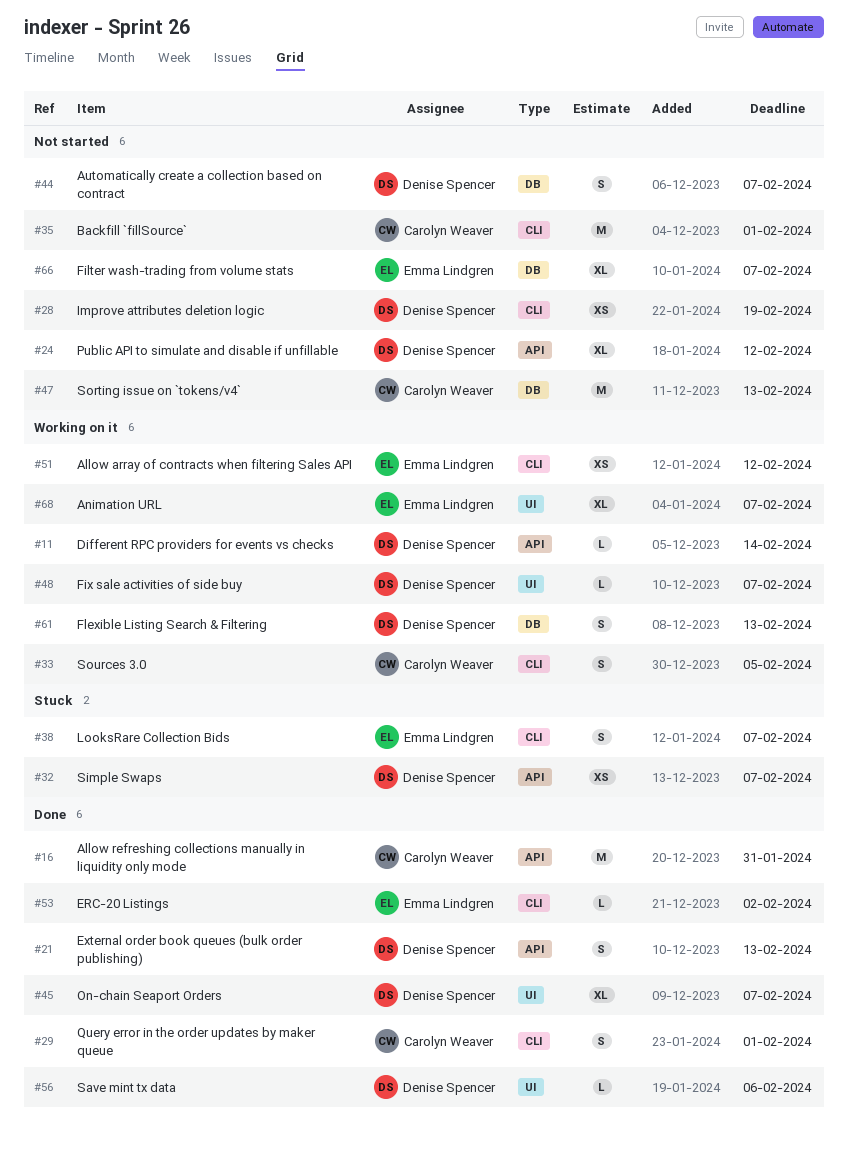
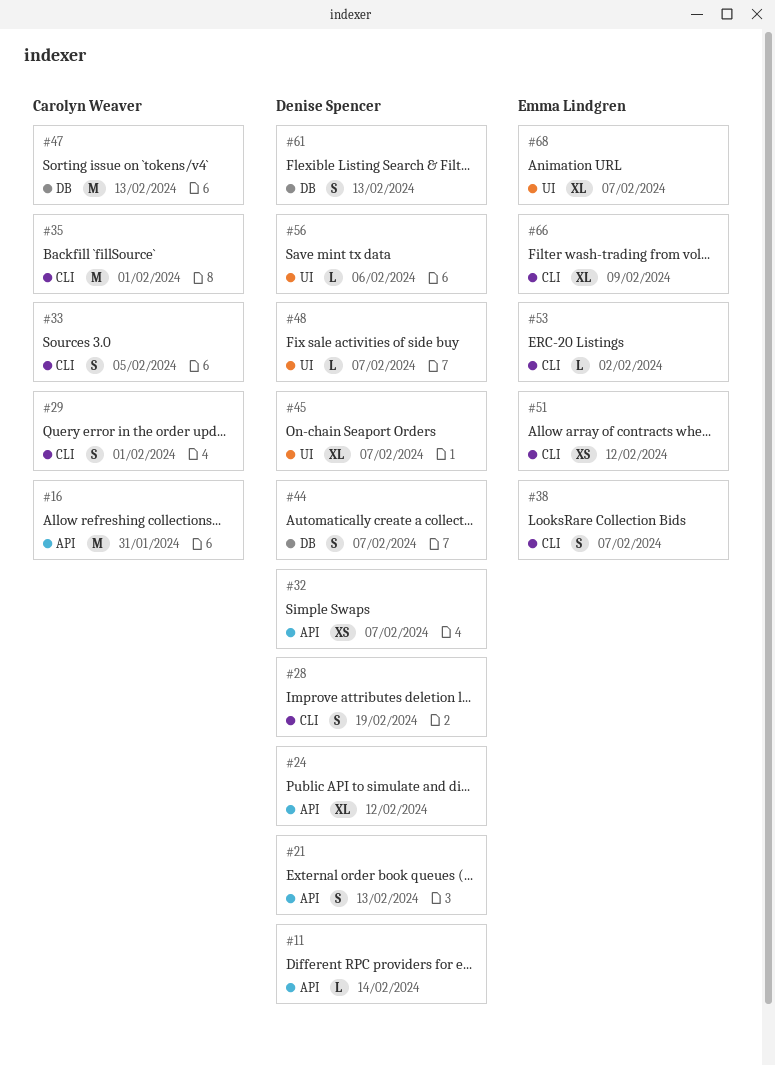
#28, estimate: XS -> S
#66, label: DB -> CLI
#66, due: Feb 7 -> Feb 9

